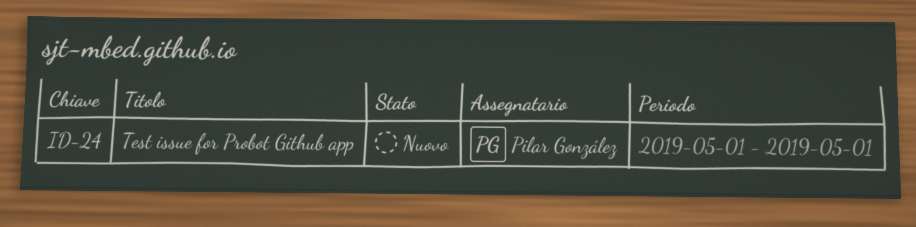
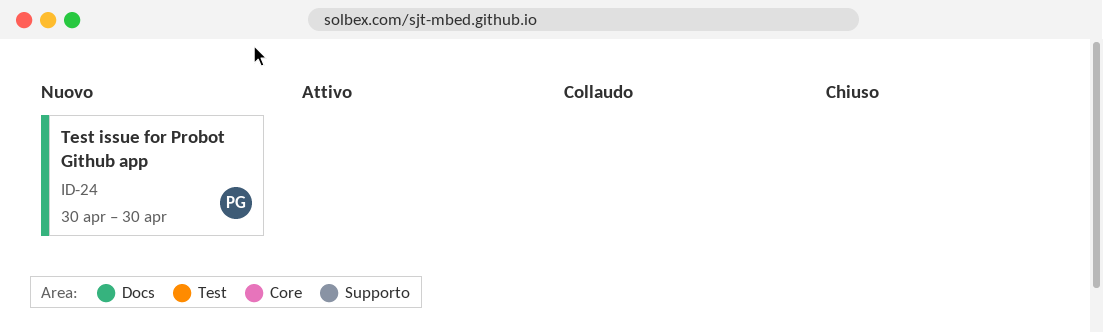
ID-24, start: May 1 -> Apr 30
ID-24, due: May 1 -> Apr 30

